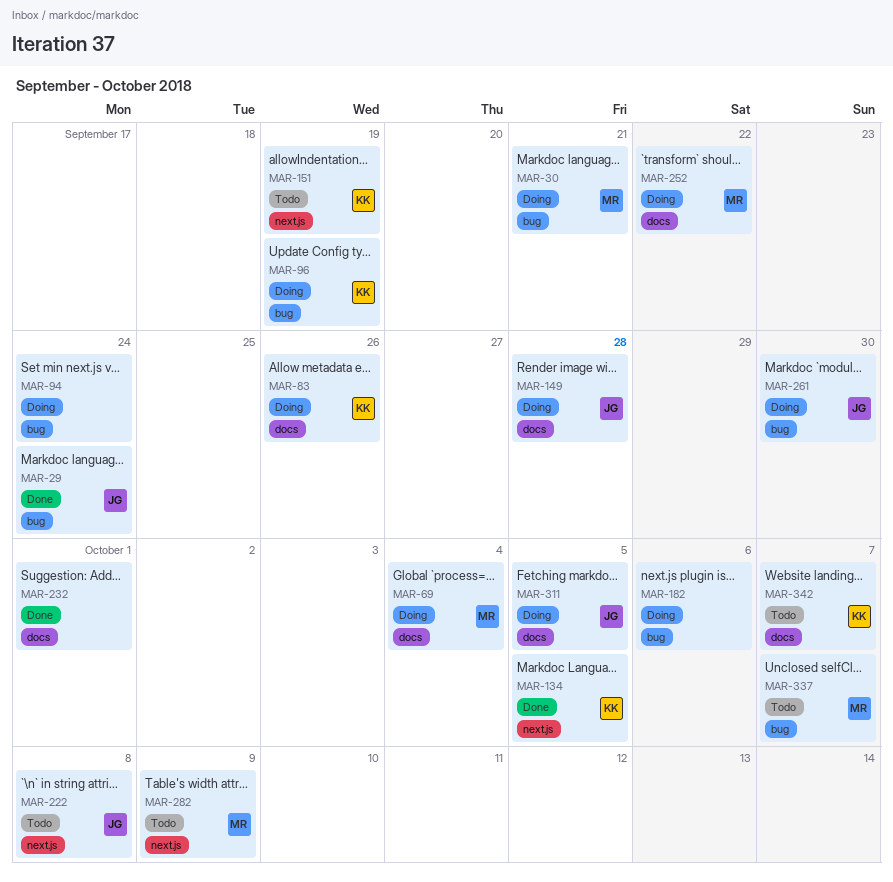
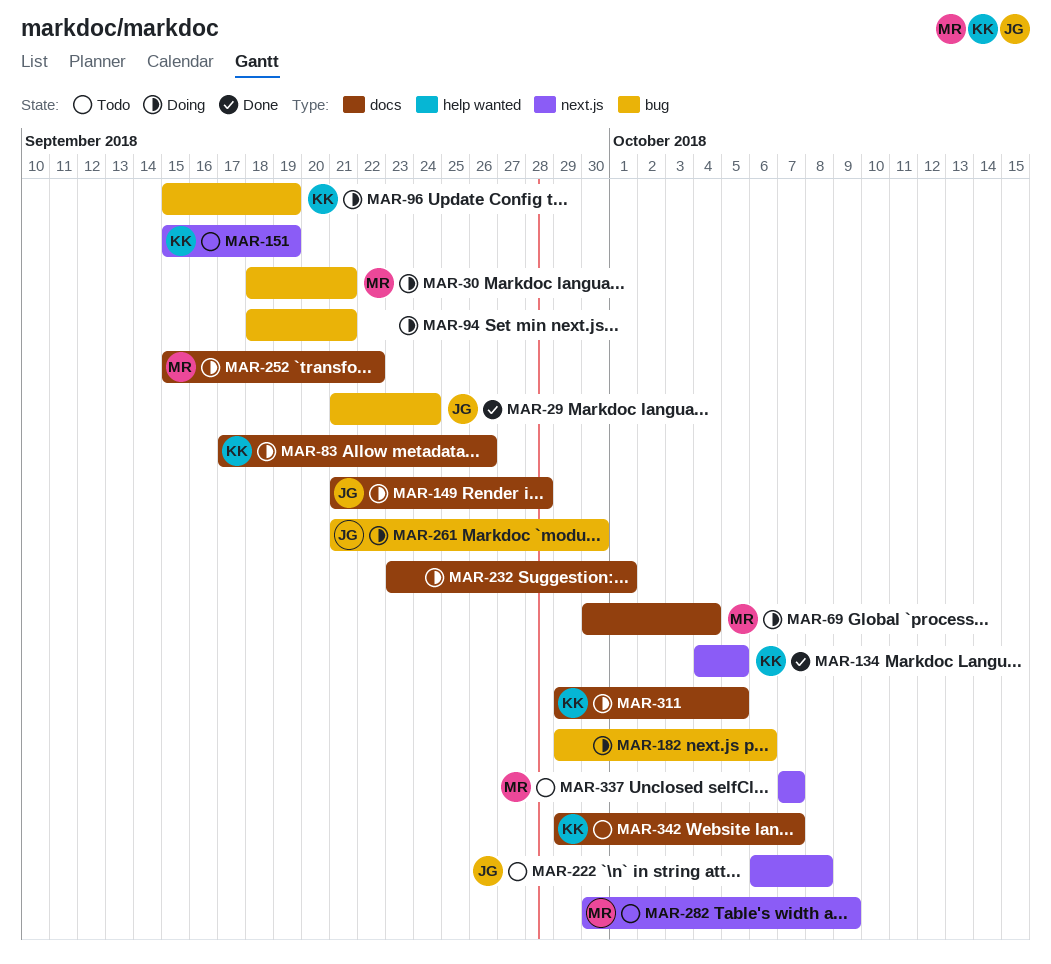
MAR-94, due: Sep 24 -> Sep 21
MAR-232, status: Done -> Doing
MAR-311, owner: JG -> KK
MAR-337, label: bug -> next.js

